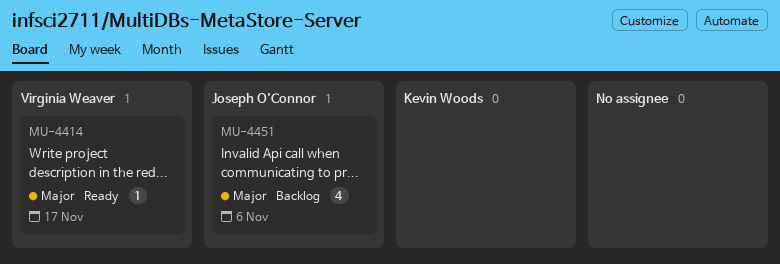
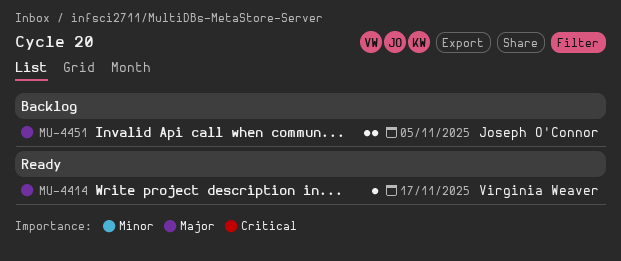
MU-4451, estimate: 4 -> 2
MU-4451, due: Nov 6 -> Nov 5

